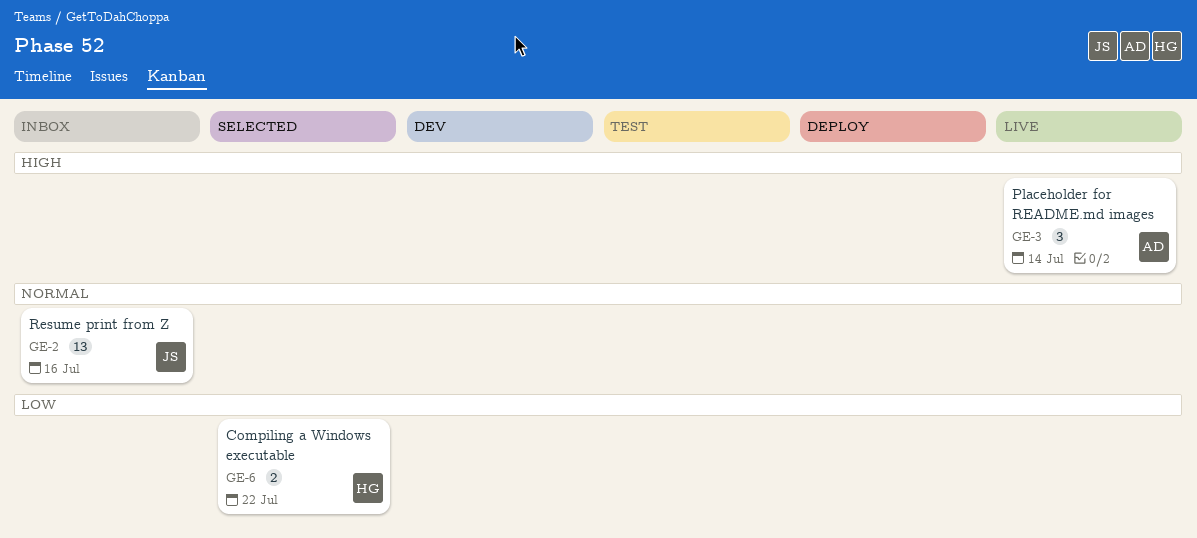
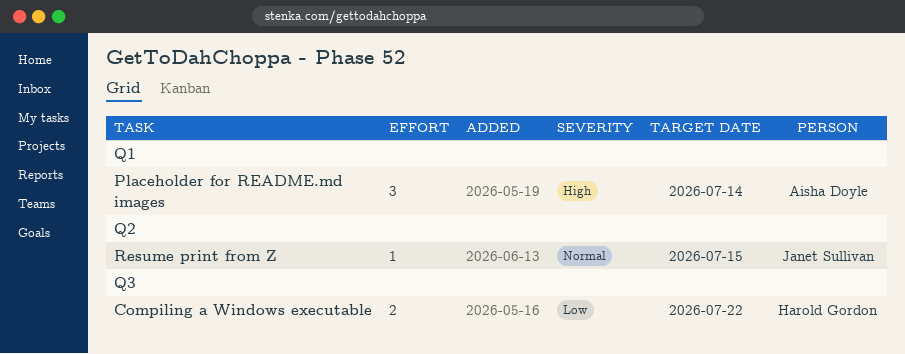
Resume print from Z, estimate: 13 -> 1
Resume print from Z, due: Jul 16 -> Jul 15

